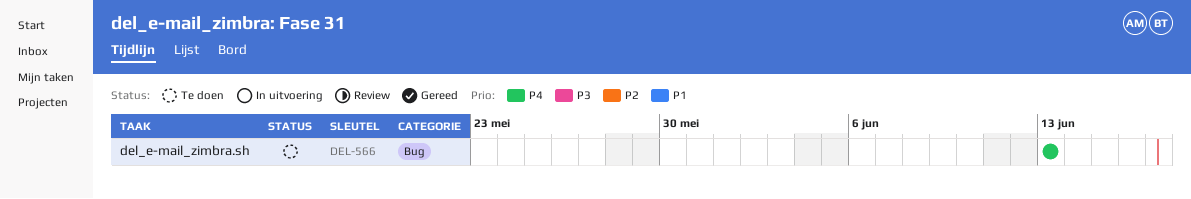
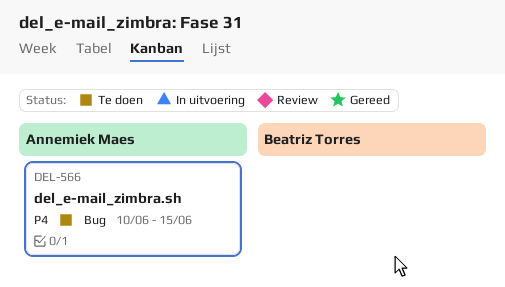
DEL-566, start: Jun 13 -> Jun 10
DEL-566, due: Jun 13 -> Jun 15

